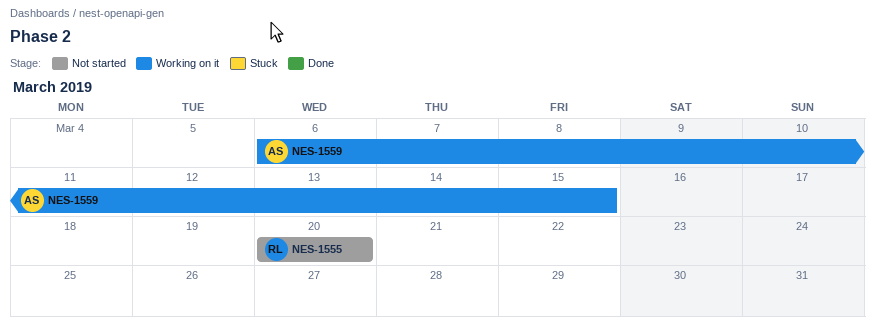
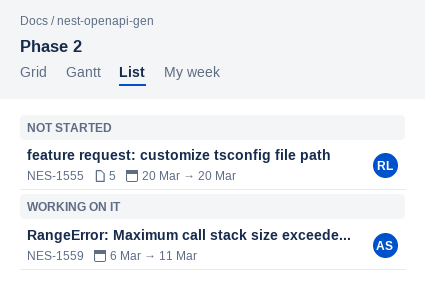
NES-1559, due: Mar 15 -> Mar 11

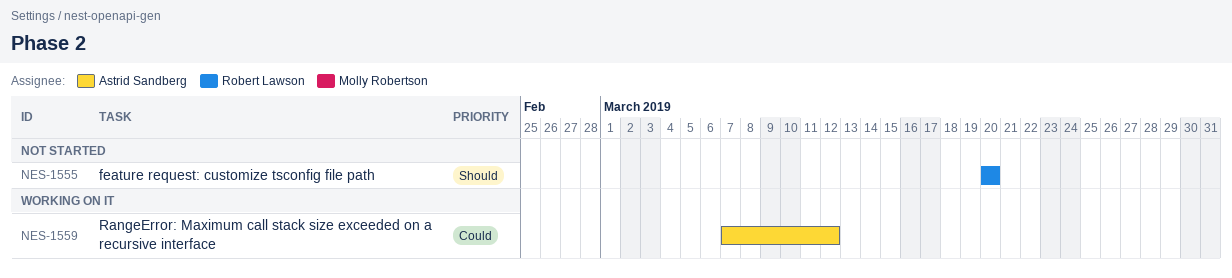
NES-1559, start: Mar 6 -> Mar 7
NES-1559, due: Mar 11 -> Mar 12

